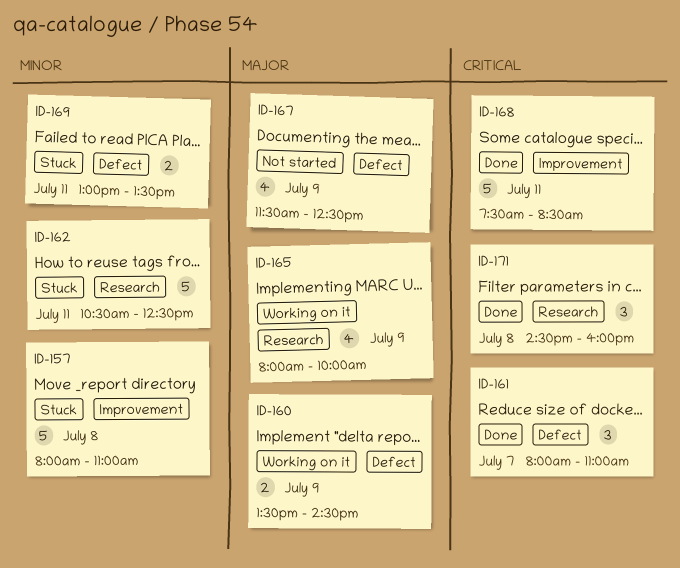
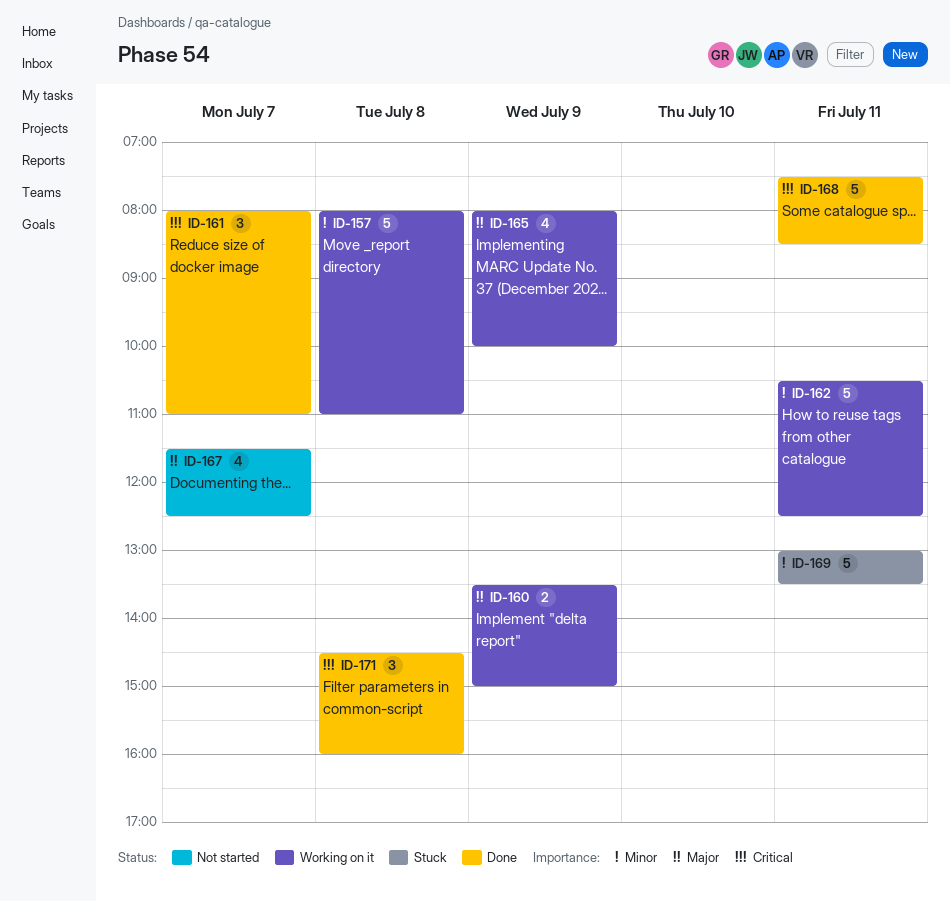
ID-157, status: Stuck -> Working on it
ID-160, ends: 14:30 -> 15:00
ID-162, status: Stuck -> Working on it
ID-167, day: Jul 9 -> Jul 7
ID-169, estimate: 2 -> 5

